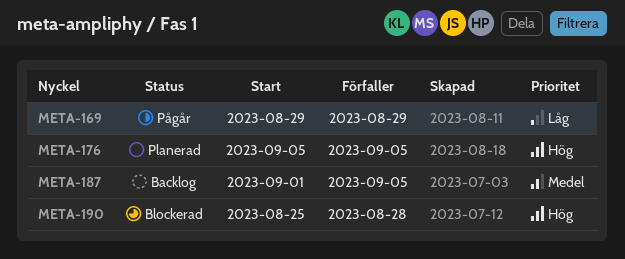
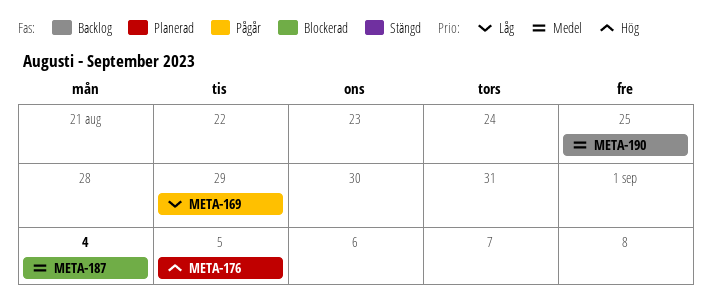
META-187, status: Backlog -> Blockerad
META-187, start: Sep 1 -> Sep 4
META-187, due: Sep 5 -> Sep 4
META-190, status: Blockerad -> Backlog
META-190, priority: Hög -> Medel
META-190, due: Aug 28 -> Aug 25

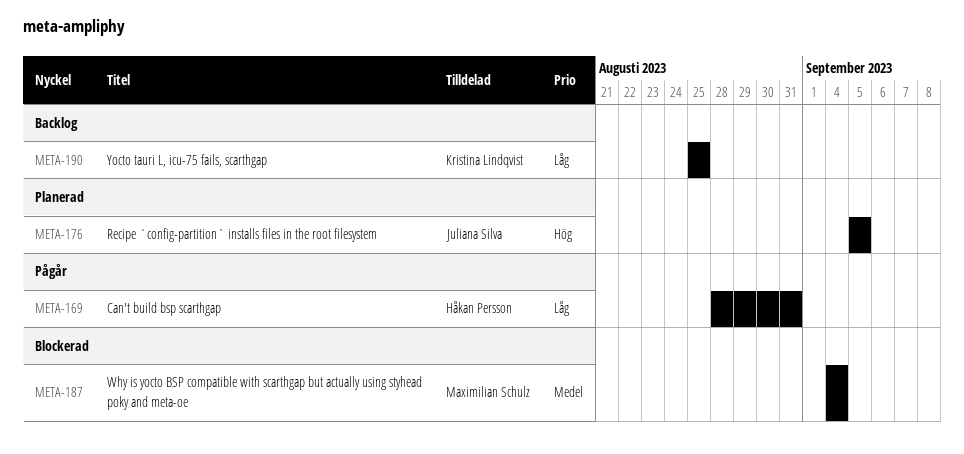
META-169, start: Aug 29 -> Aug 28
META-169, due: Aug 29 -> Aug 31
META-190, priority: Medel -> Låg

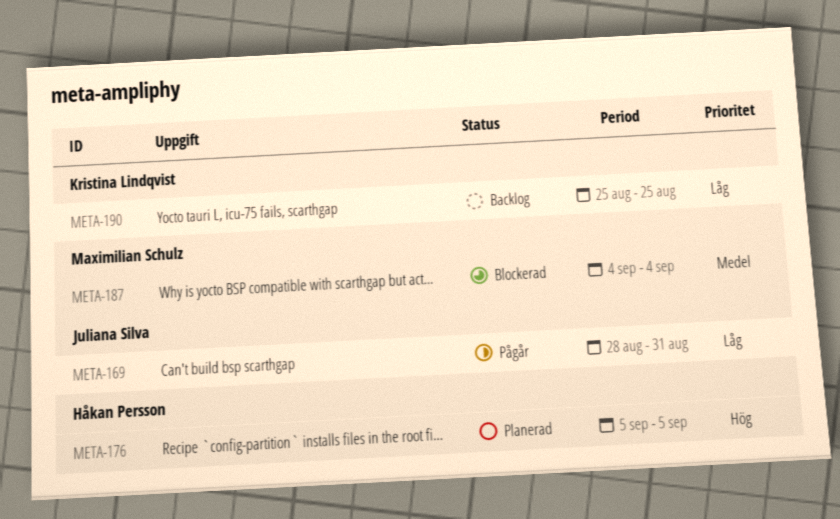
META-169, owner: Håkan Persson -> Juliana Silva
META-176, owner: Juliana Silva -> Håkan Persson

